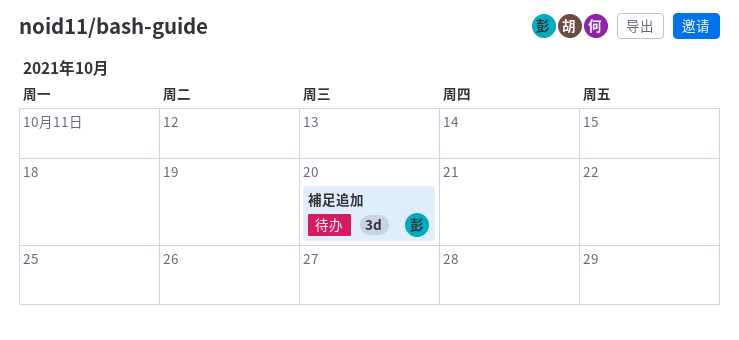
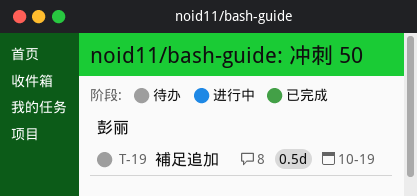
補足追加, estimate: 3d -> 0.5d
補足追加, due: Oct 20 -> Oct 19

